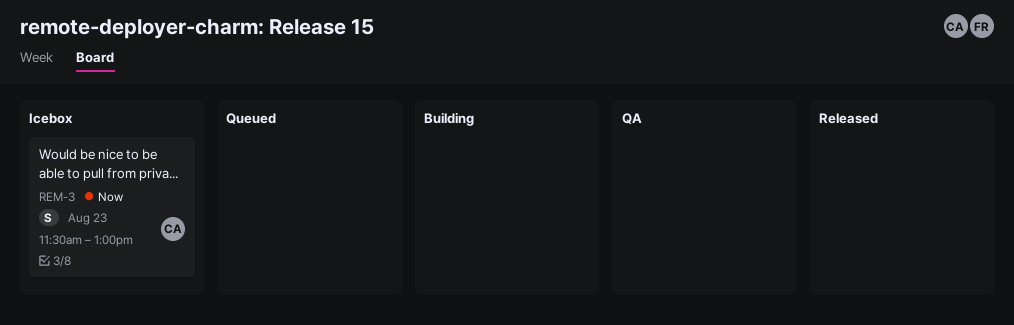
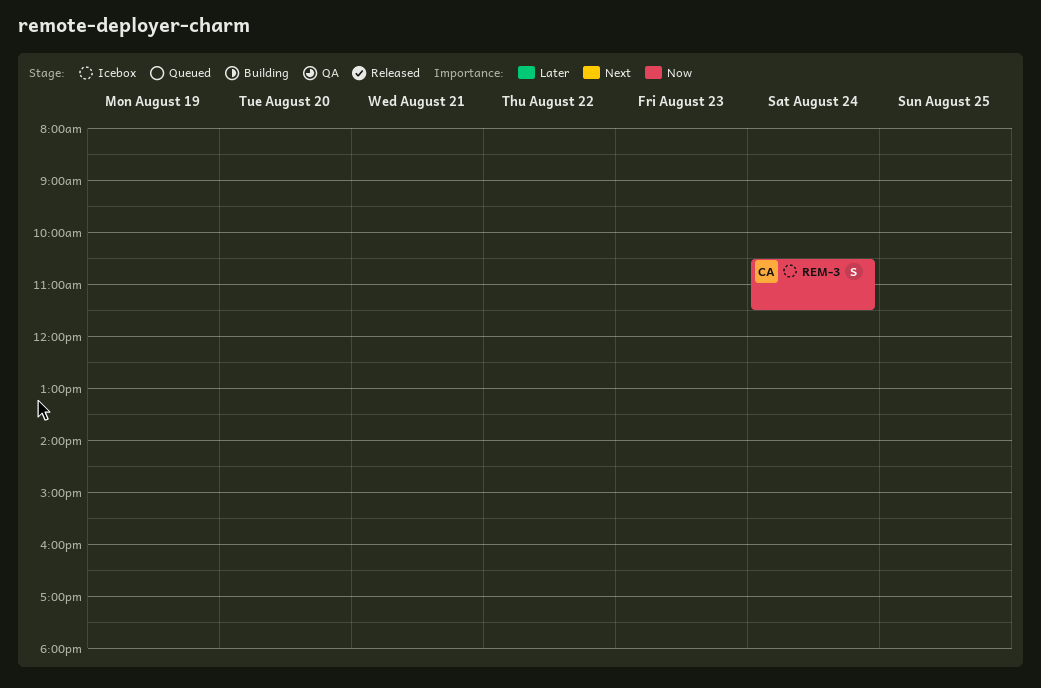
REM-3, day: Aug 23 -> Aug 24
REM-3, begins: 11:30 -> 10:30
REM-3, ends: 13:00 -> 11:30

